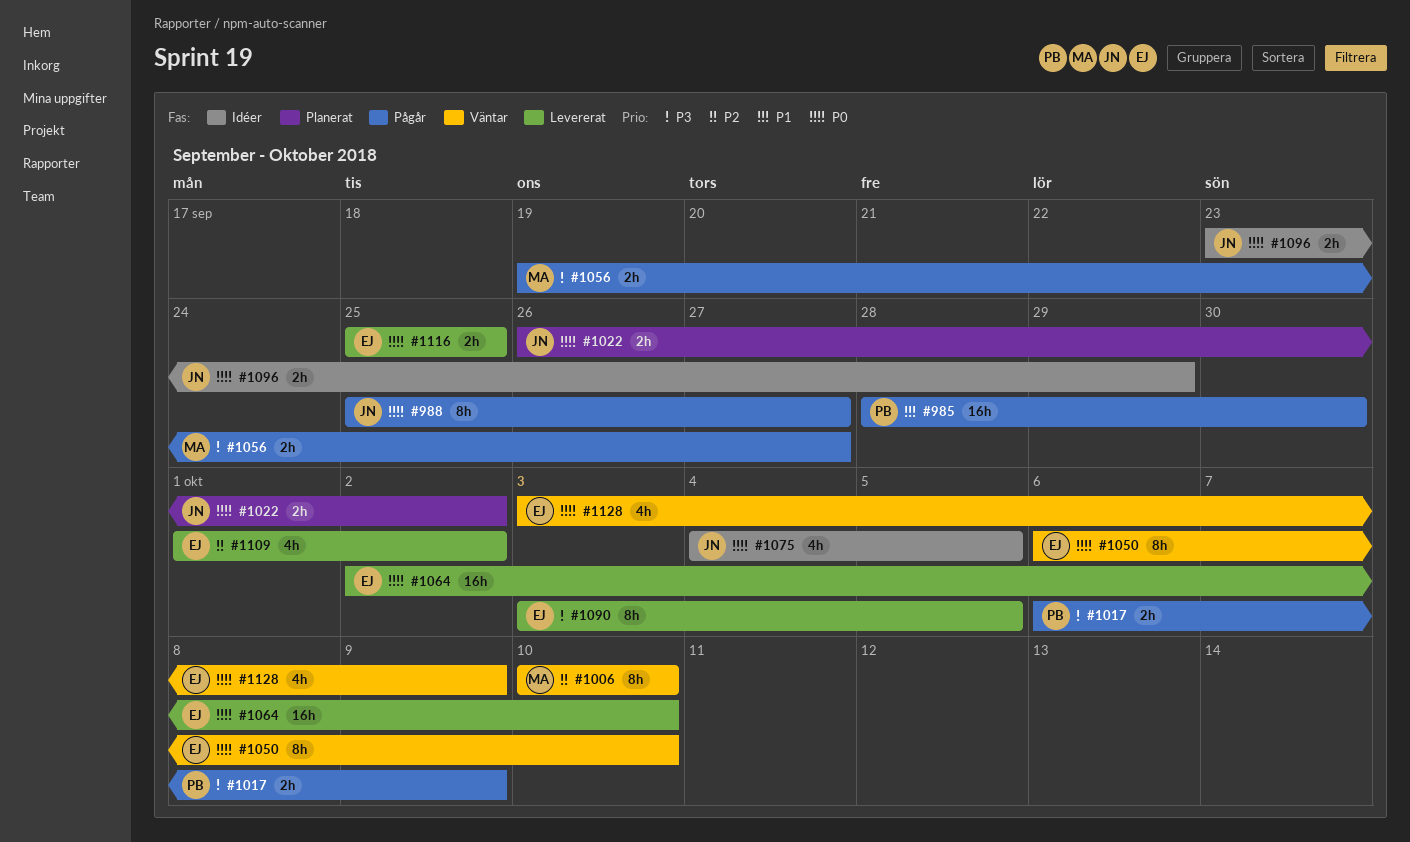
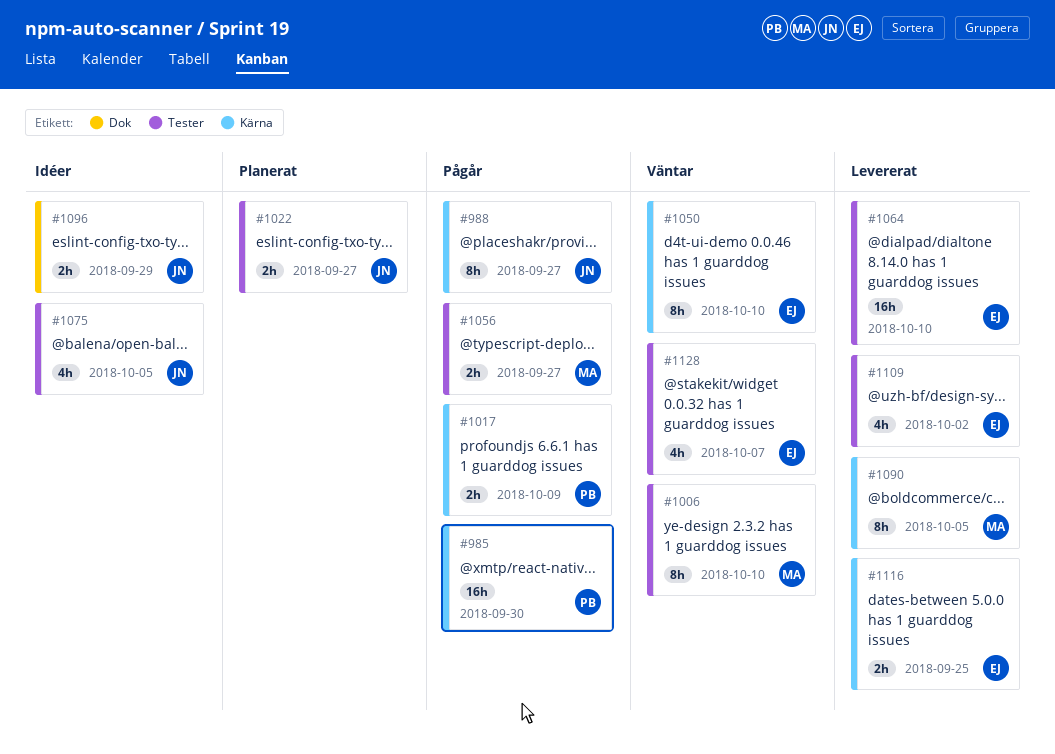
#1022, due: Oct 2 -> Sep 27
#1090, owner: EJ -> MA
#1128, due: Oct 9 -> Oct 7

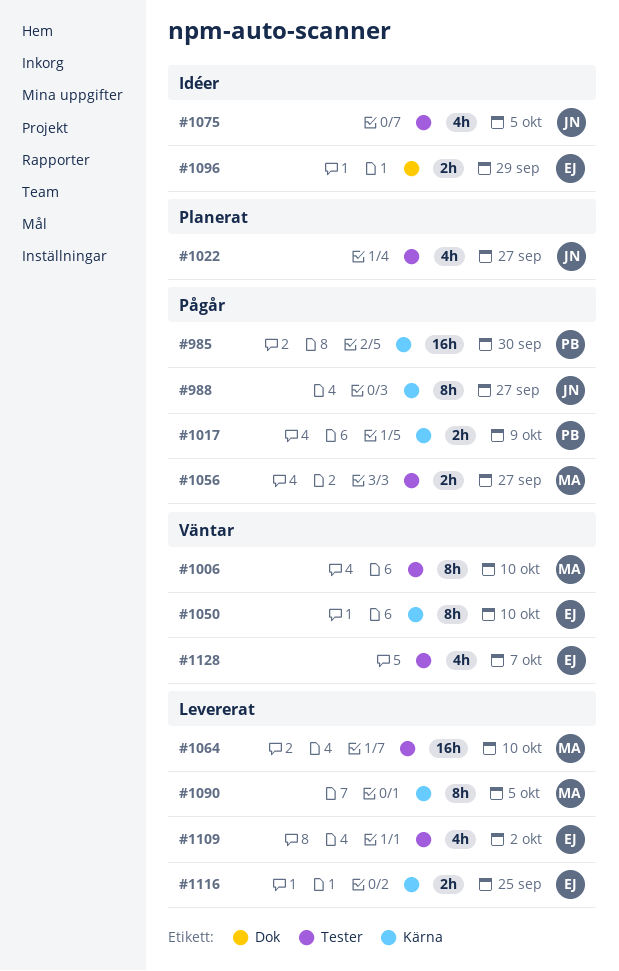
#1022, estimate: 2h -> 4h
#1064, owner: EJ -> MA
#1096, owner: JN -> EJ

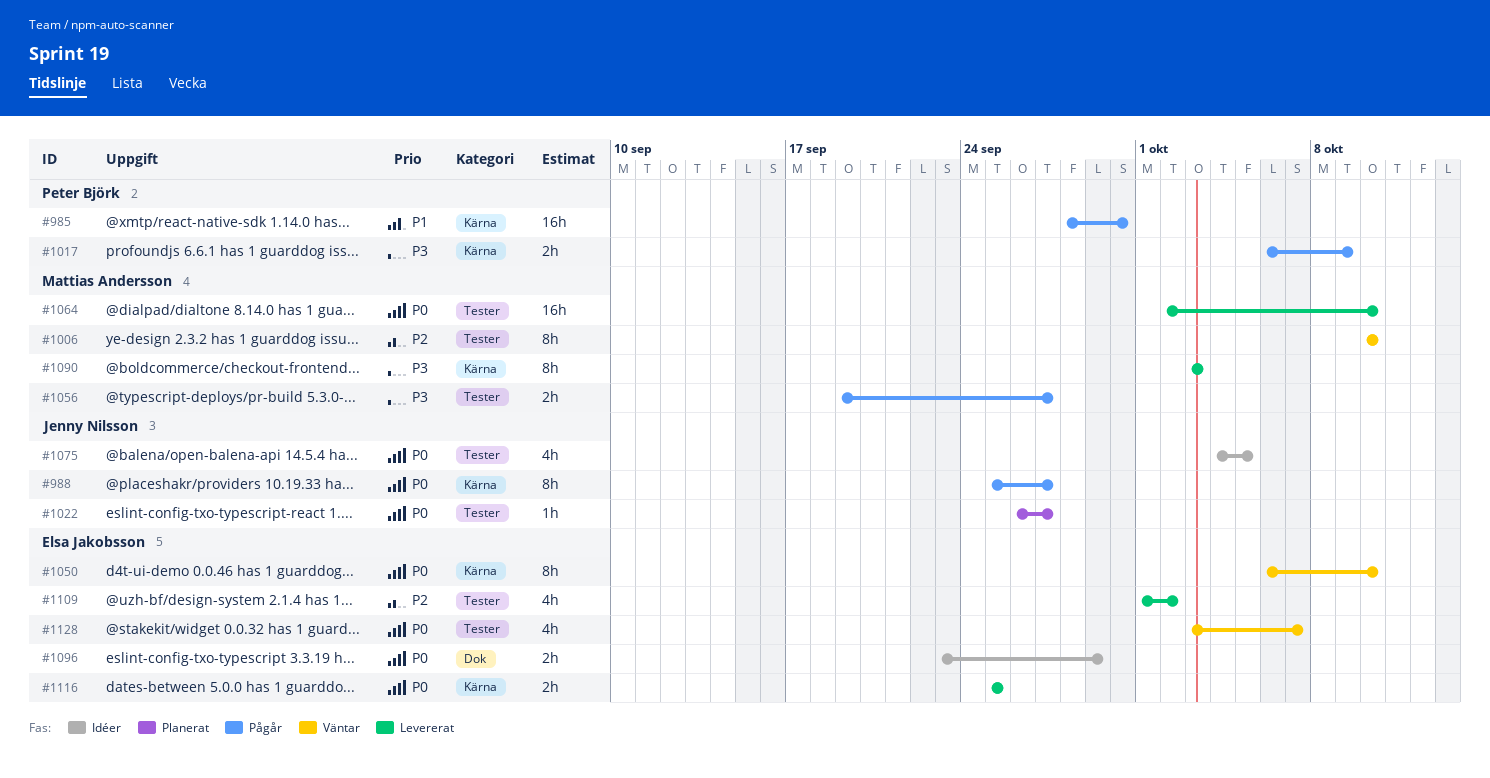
#1022, estimate: 4h -> 1h
#1090, due: Oct 5 -> Oct 3

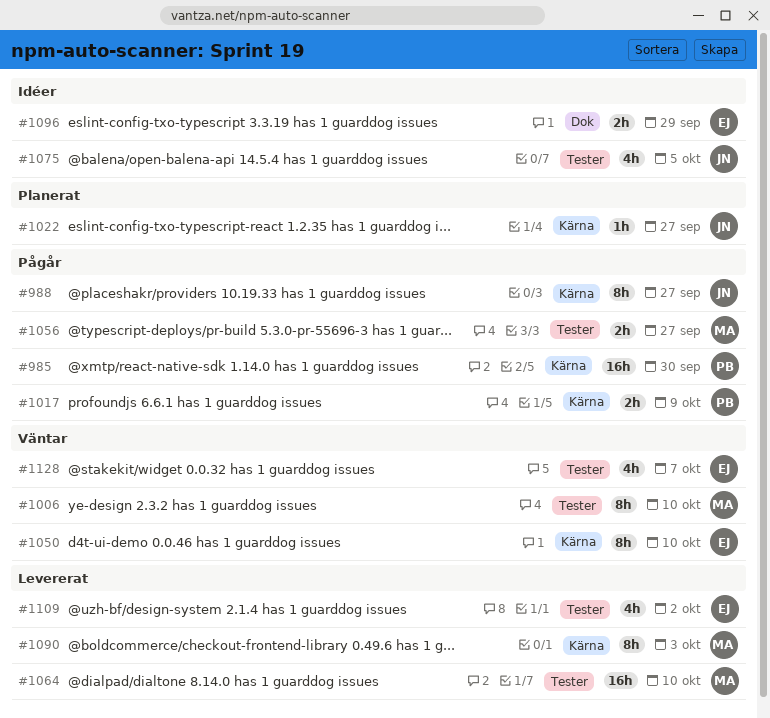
#1022, label: Tester -> Kärna
#1116: present -> none

